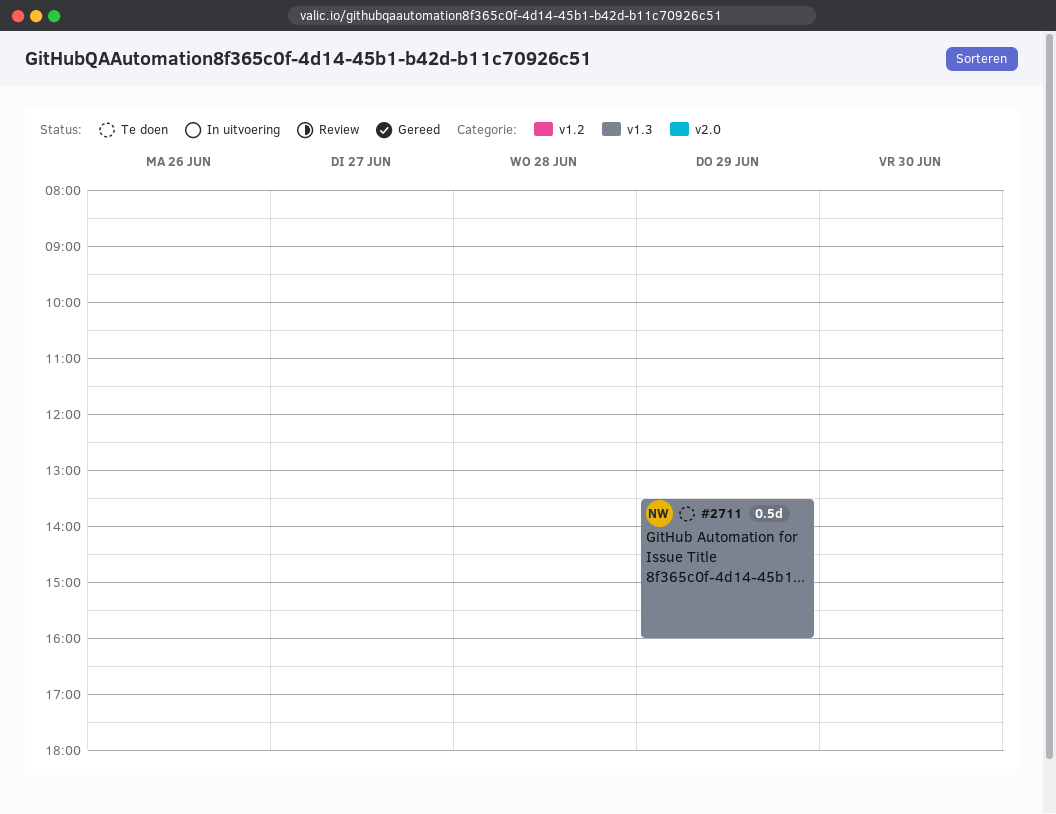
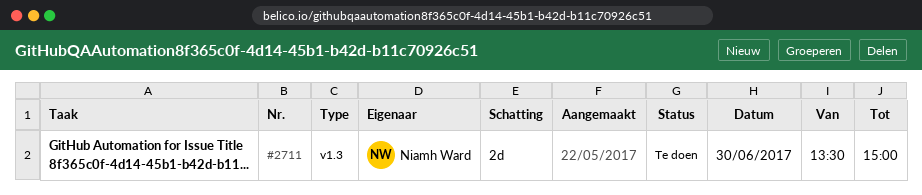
#2711, estimate: 0.5d -> 2d
#2711, day: Jun 29 -> Jun 30
#2711, ends: 16:00 -> 15:00

